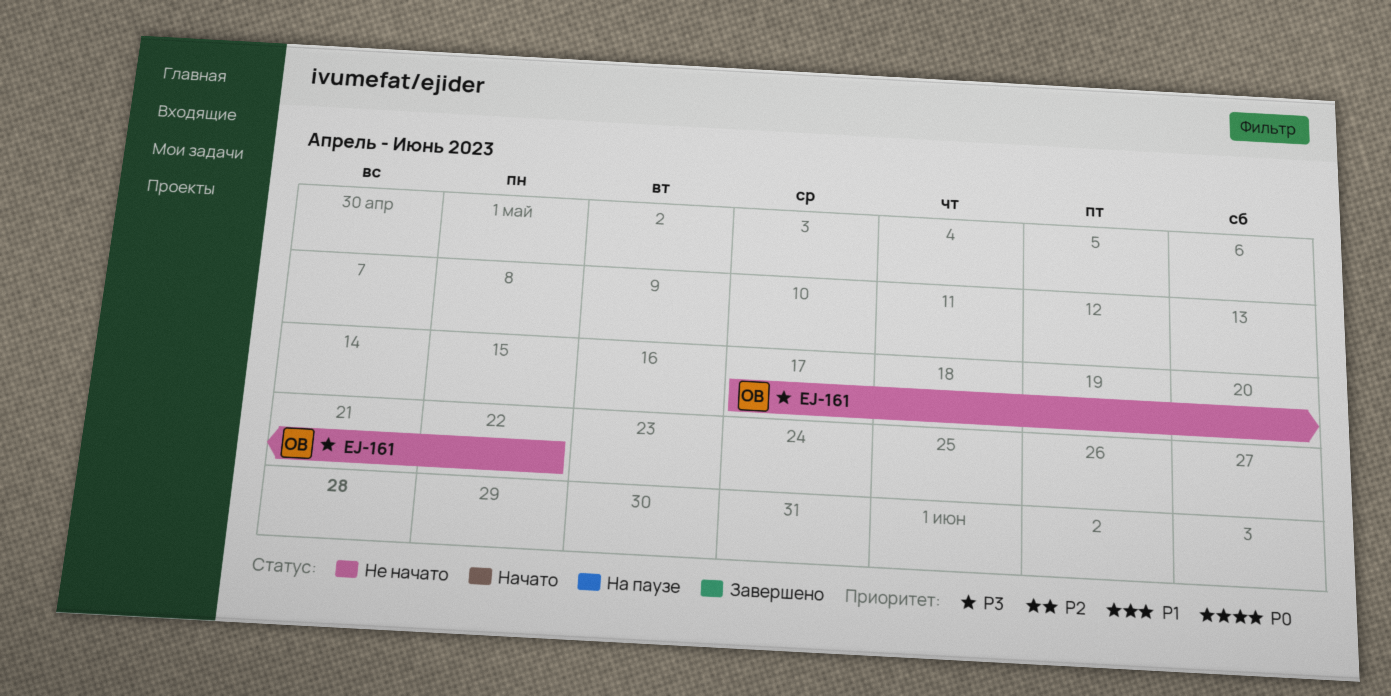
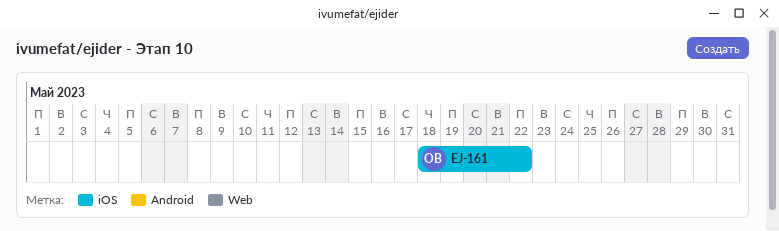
EJ-161, start: May 17 -> May 18

